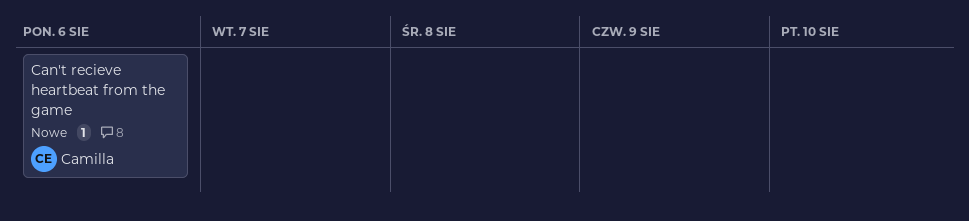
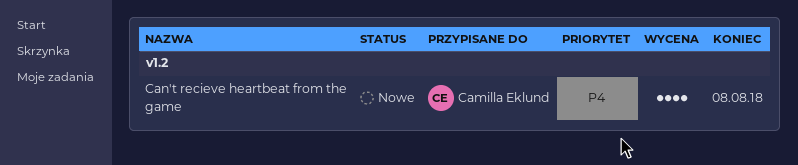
Can't recieve heartbeat from the game, estimate: 1 -> 4
Can't recieve heartbeat from the game, due: Aug 6 -> Aug 8

